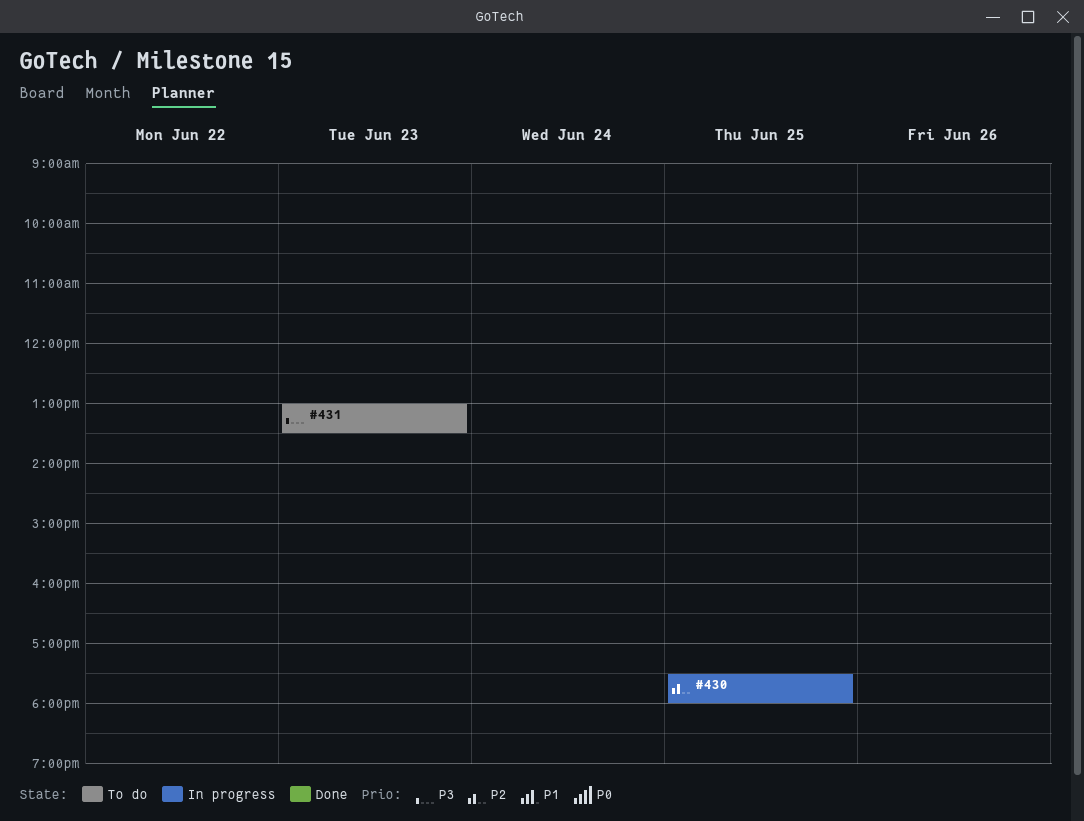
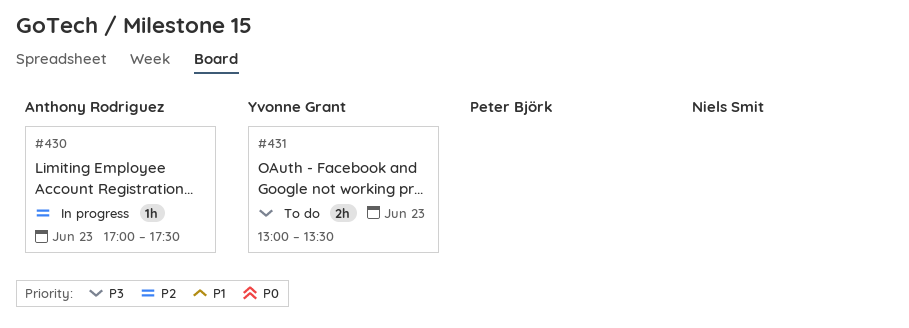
#430, day: Jun 25 -> Jun 23
#430, begins: 17:30 -> 17:00
#430, ends: 18:00 -> 17:30

